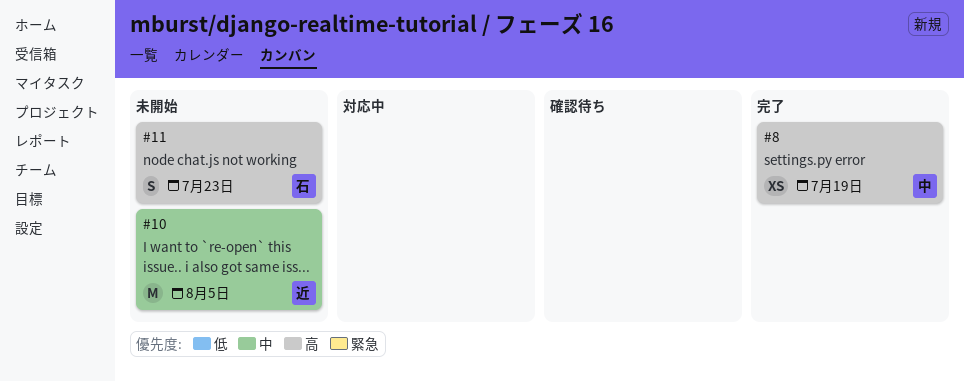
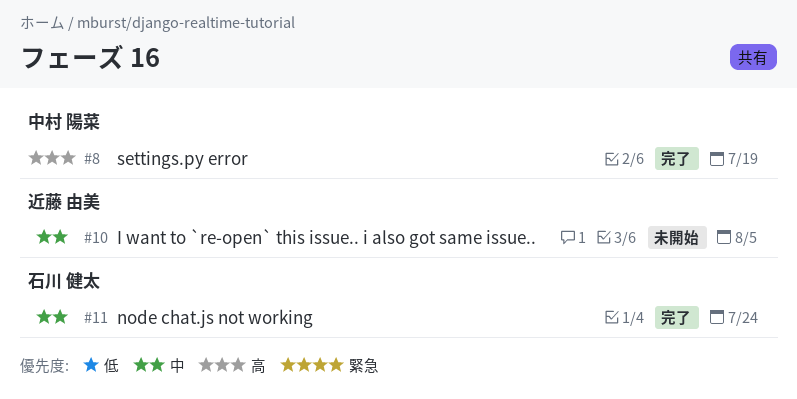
#11, status: 未開始 -> 完了
#11, priority: 高 -> 中
#11, due: Jul 23 -> Jul 24

